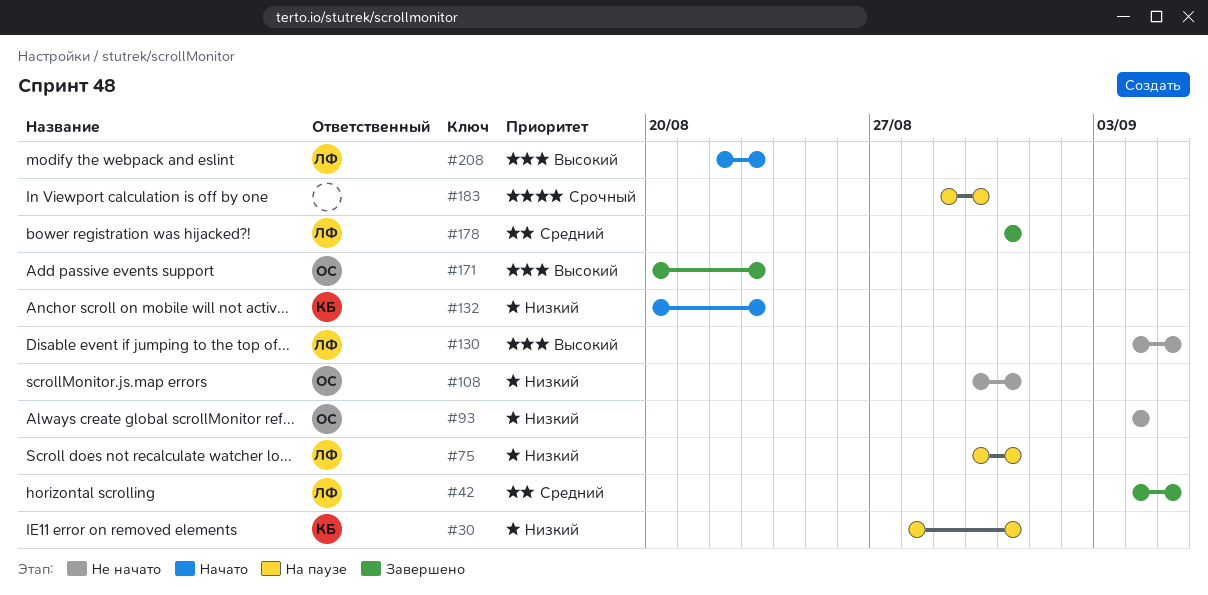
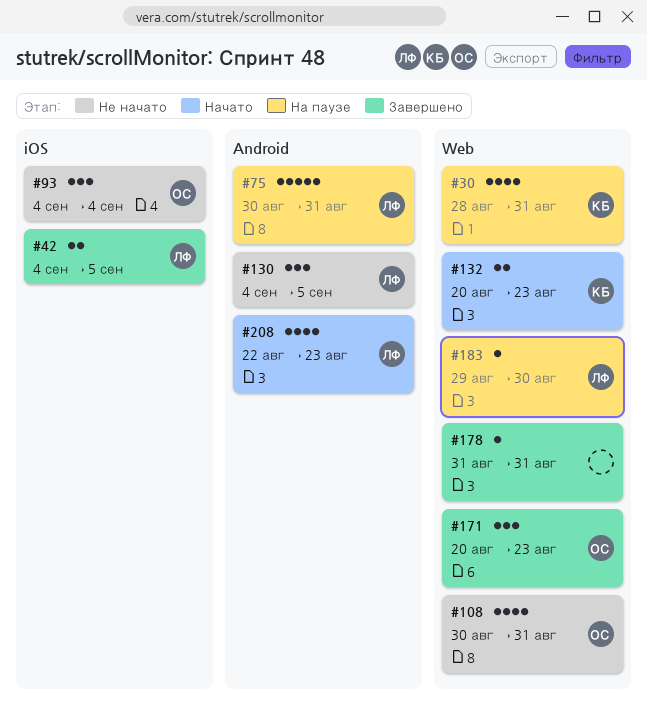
#178, owner: ЛФ -> none
#183, owner: none -> ЛФ

